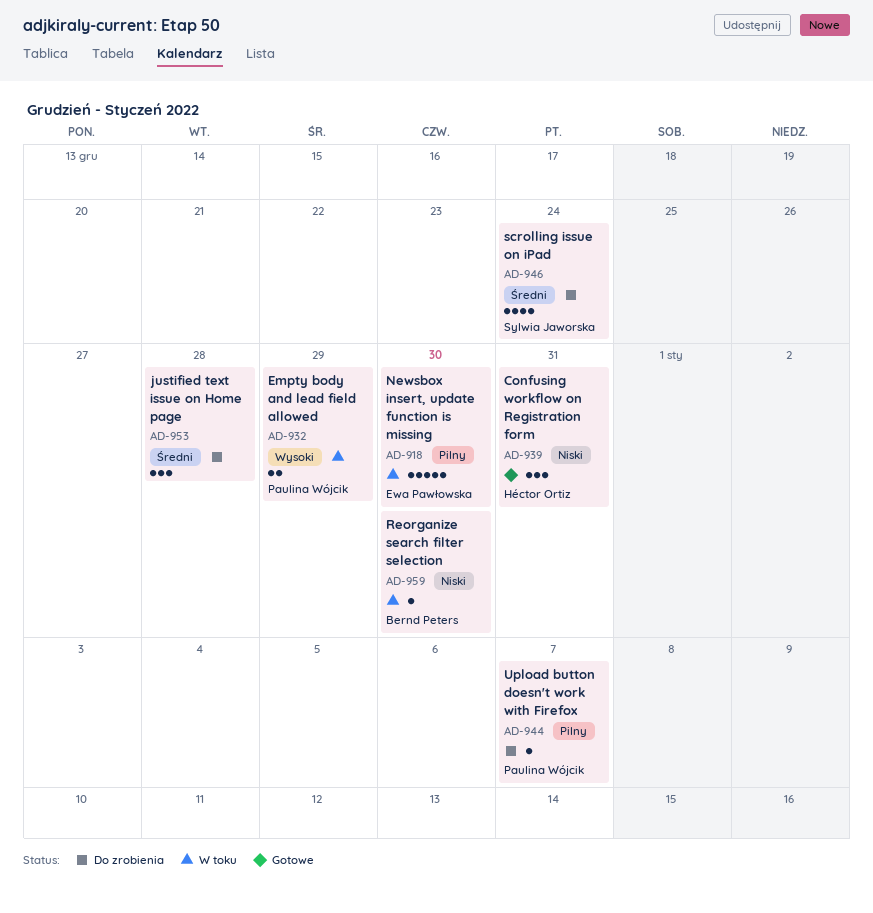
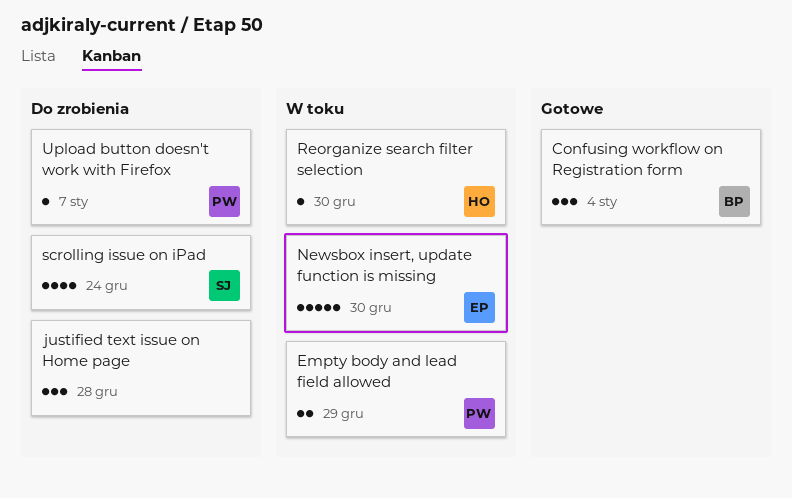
Confusing workflow on Registration form, owner: Héctor Ortiz -> Bernd Peters
Confusing workflow on Registration form, due: Dec 31 -> Jan 4
Reorganize search filter selection, owner: Bernd Peters -> Héctor Ortiz

